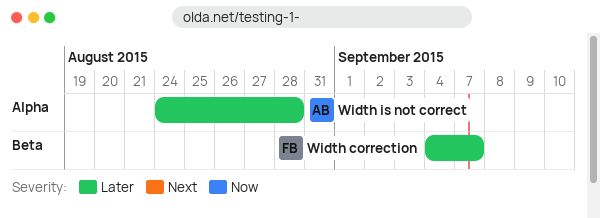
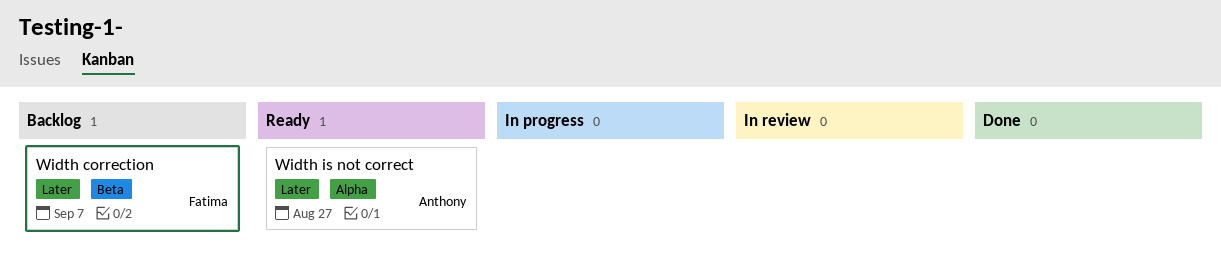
Width is not correct, due: Aug 28 -> Aug 27

